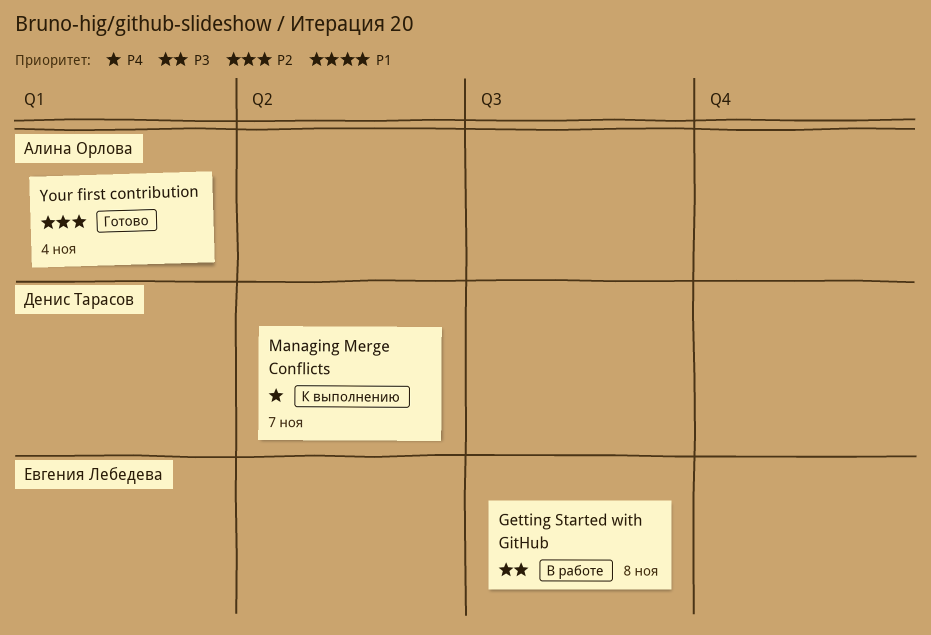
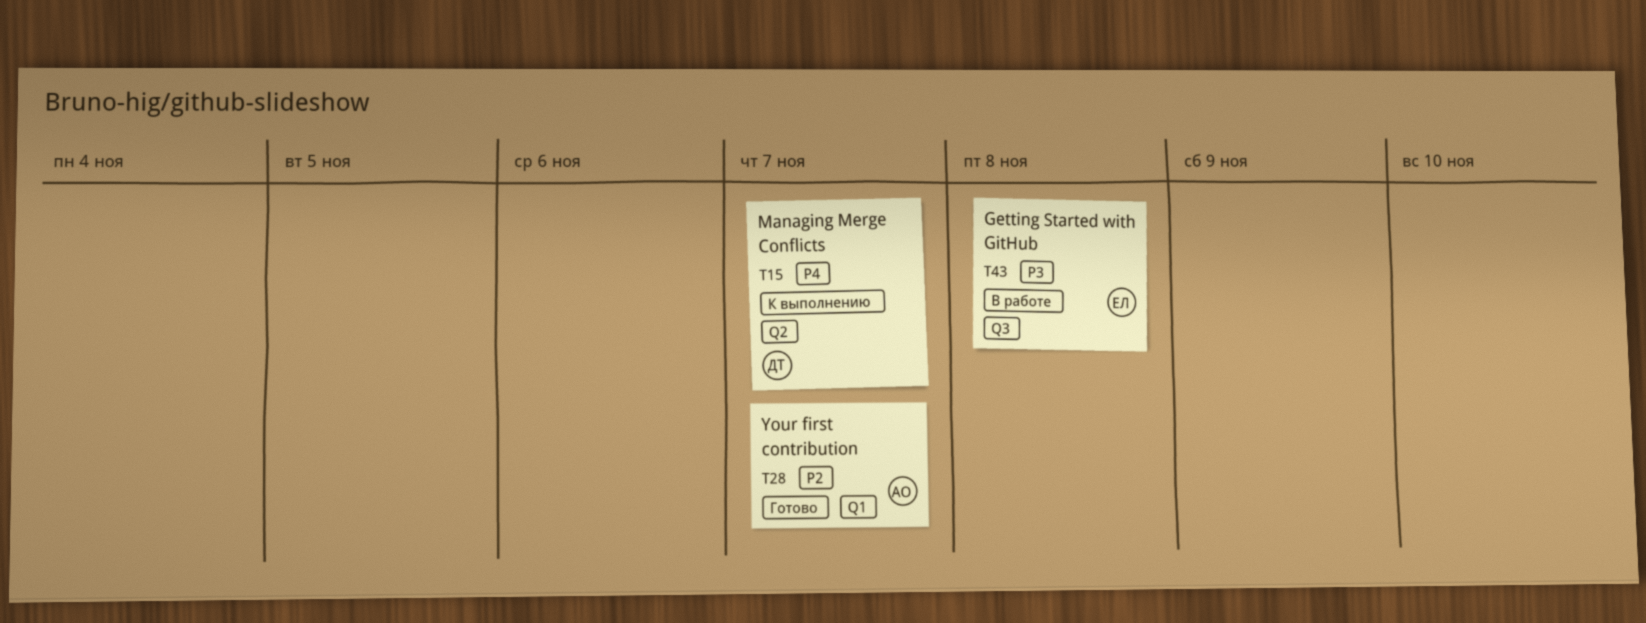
Your first contribution, due: Nov 4 -> Nov 7

